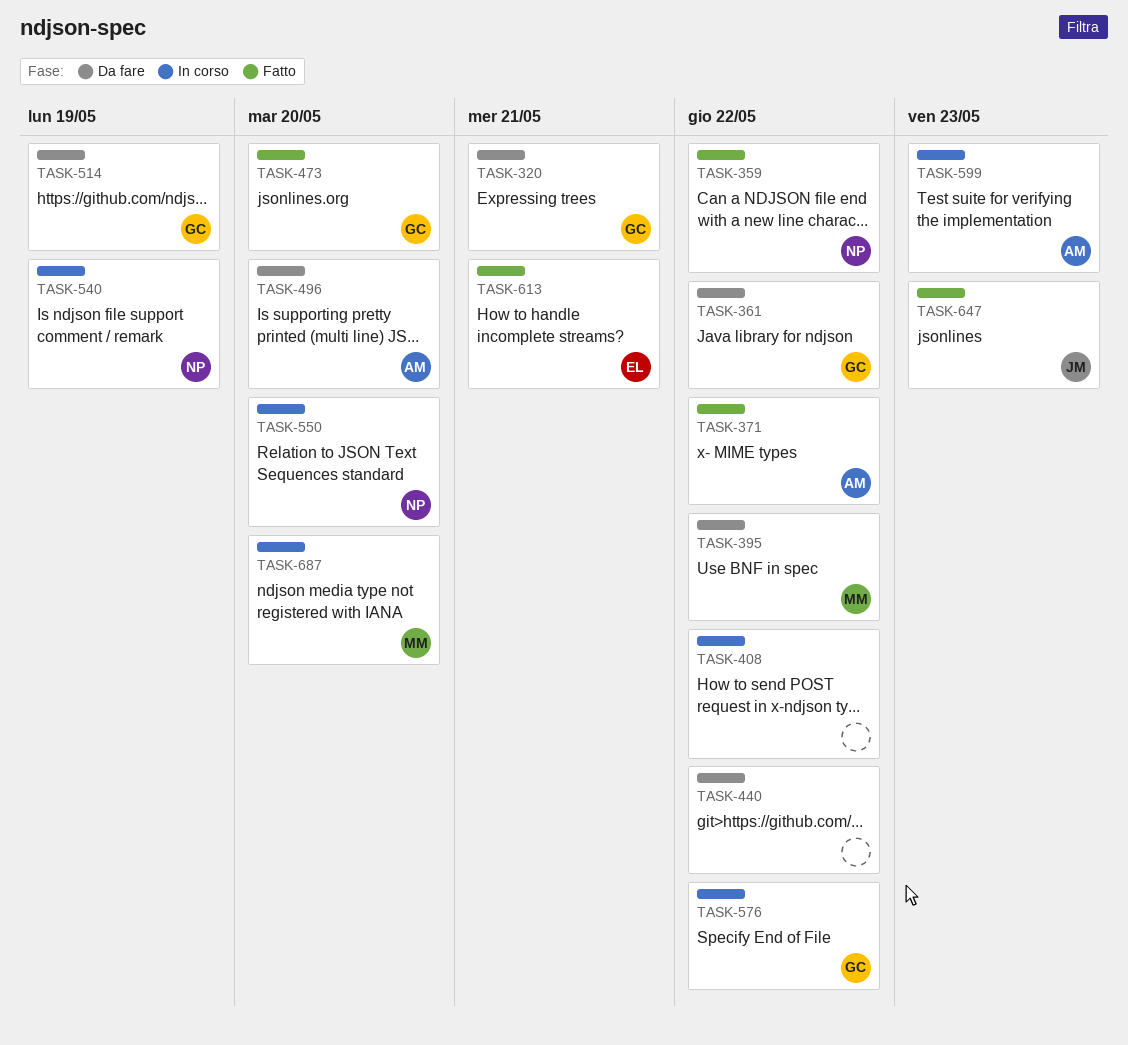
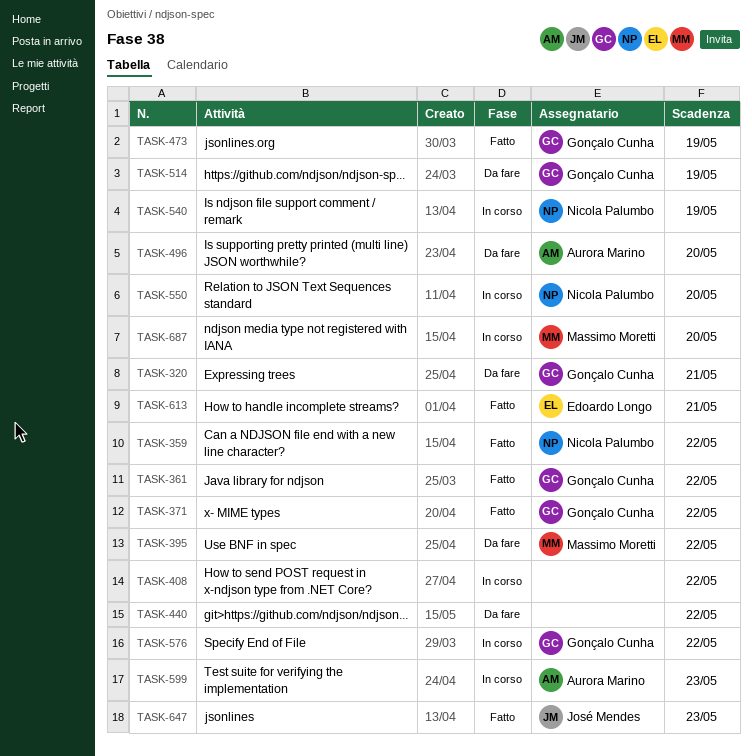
TASK-361, status: Da fare -> Fatto
TASK-371, owner: Aurora Marino -> Gonçalo Cunha
TASK-473, due: May 20 -> May 19

